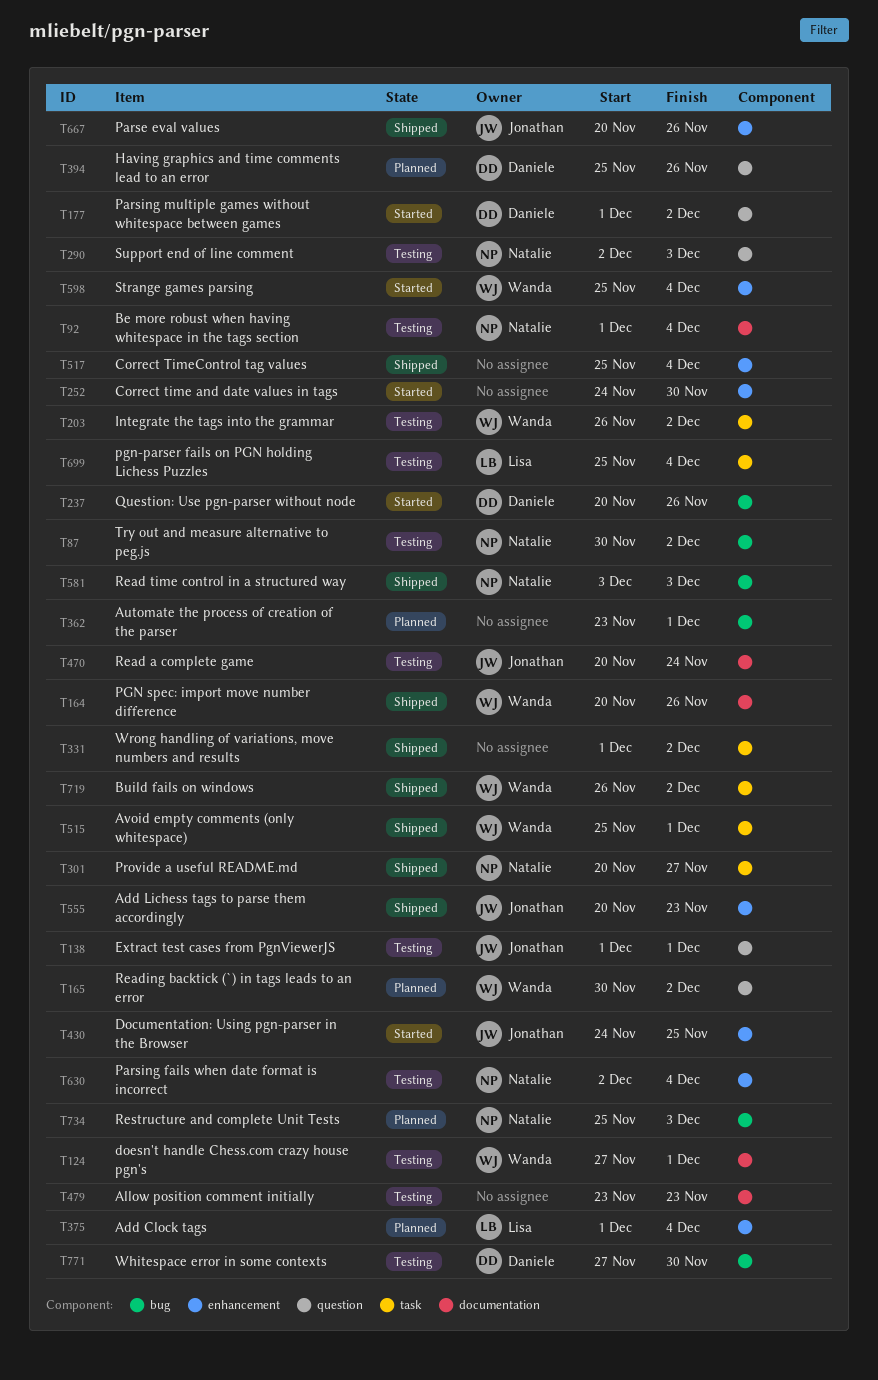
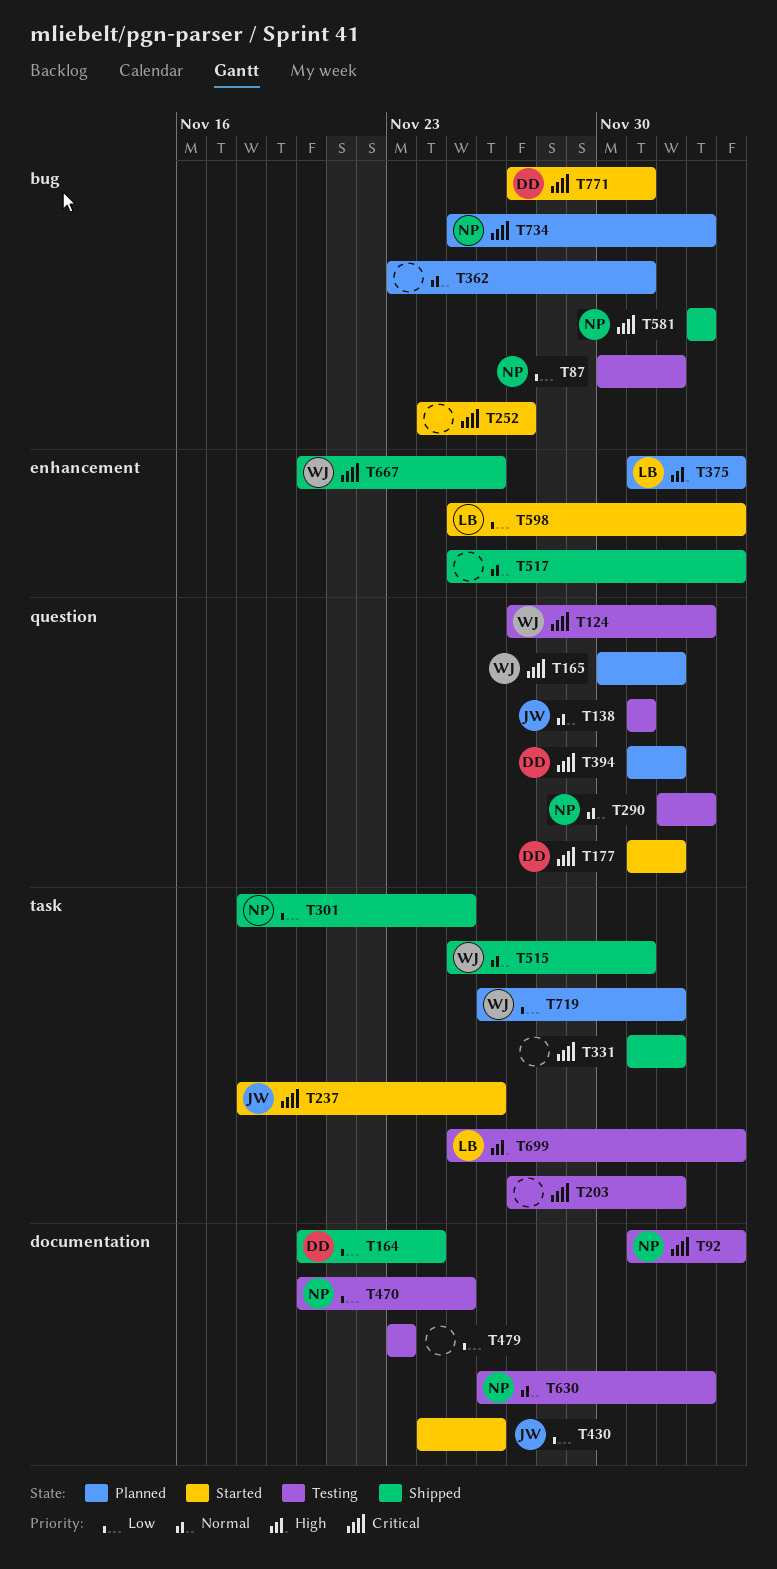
T124, label: documentation -> question
T124, due: Dec 1 -> Dec 3
T164, owner: Wanda -> Daniele
T164, due: Nov 26 -> Nov 24
T203, owner: Wanda -> none
T203, start: Nov 26 -> Nov 27
T237, owner: Daniele -> Jonathan
T237, label: bug -> task
T237, start: Nov 20 -> Nov 18
T252, label: enhancement -> bug
T252, due: Nov 30 -> Nov 27
T301, start: Nov 20 -> Nov 18
T301, due: Nov 27 -> Nov 25
T394, start: Nov 25 -> Dec 1
T394, due: Nov 26 -> Dec 2
T430, label: enhancement -> documentation
T430, due: Nov 25 -> Nov 26
T470, owner: Jonathan -> Natalie
T470, due: Nov 24 -> Nov 25
T555: present -> none
T598, owner: Wanda -> Lisa
T630, label: enhancement -> documentation
T630, start: Dec 2 -> Nov 26
T630, due: Dec 4 -> Dec 3
T667, owner: Jonathan -> Wanda
T719, status: Shipped -> Planned
T771, status: Testing -> Started
T771, due: Nov 30 -> Dec 1

